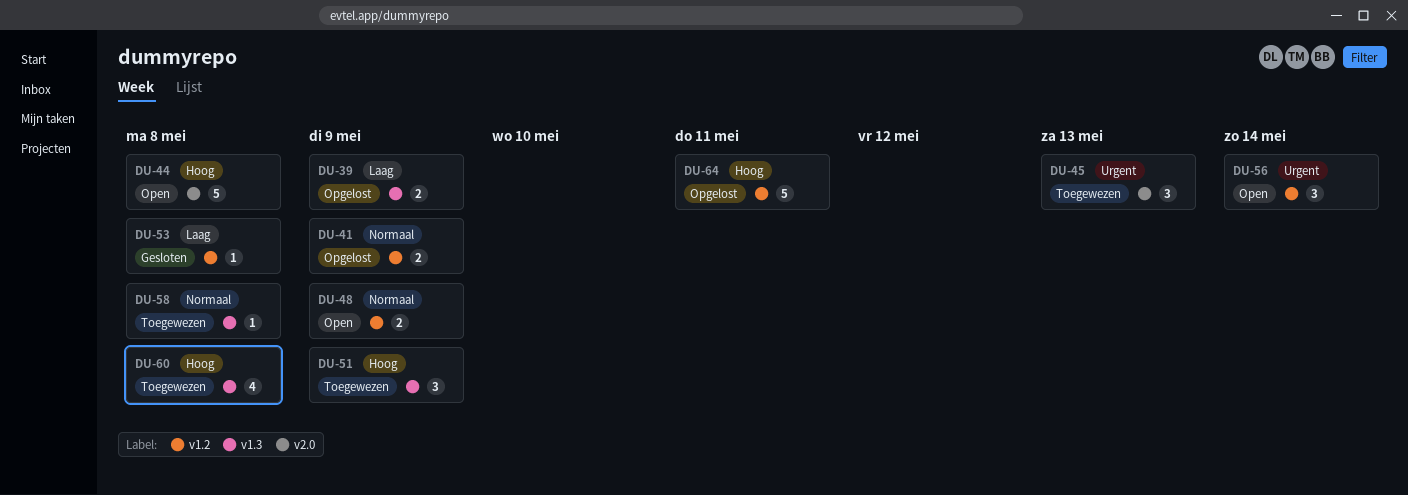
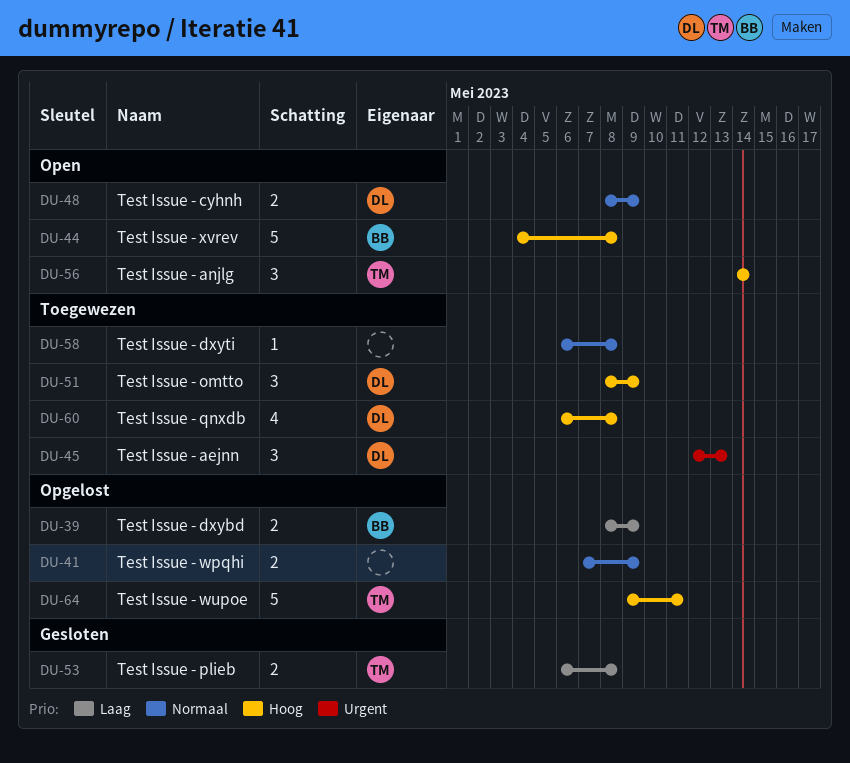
DU-53, estimate: 1 -> 2
DU-56, priority: Urgent -> Hoog

